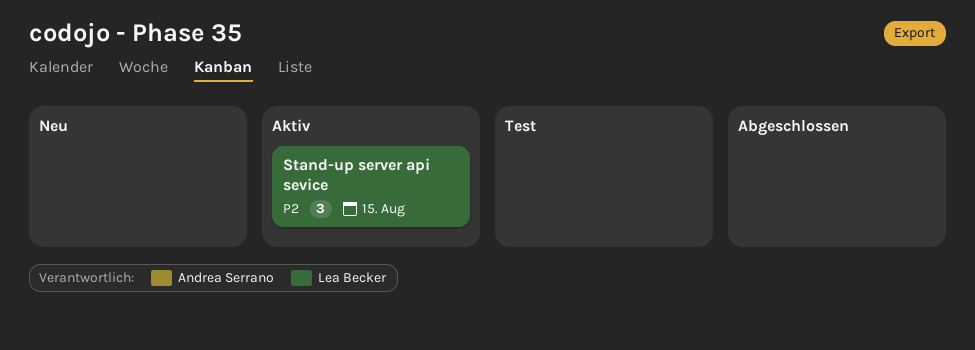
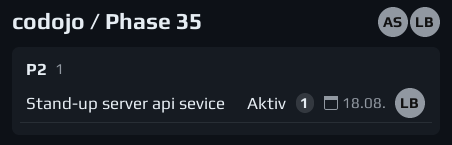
Stand-up server api sevice, estimate: 3 -> 1
Stand-up server api sevice, due: Aug 15 -> Aug 18

